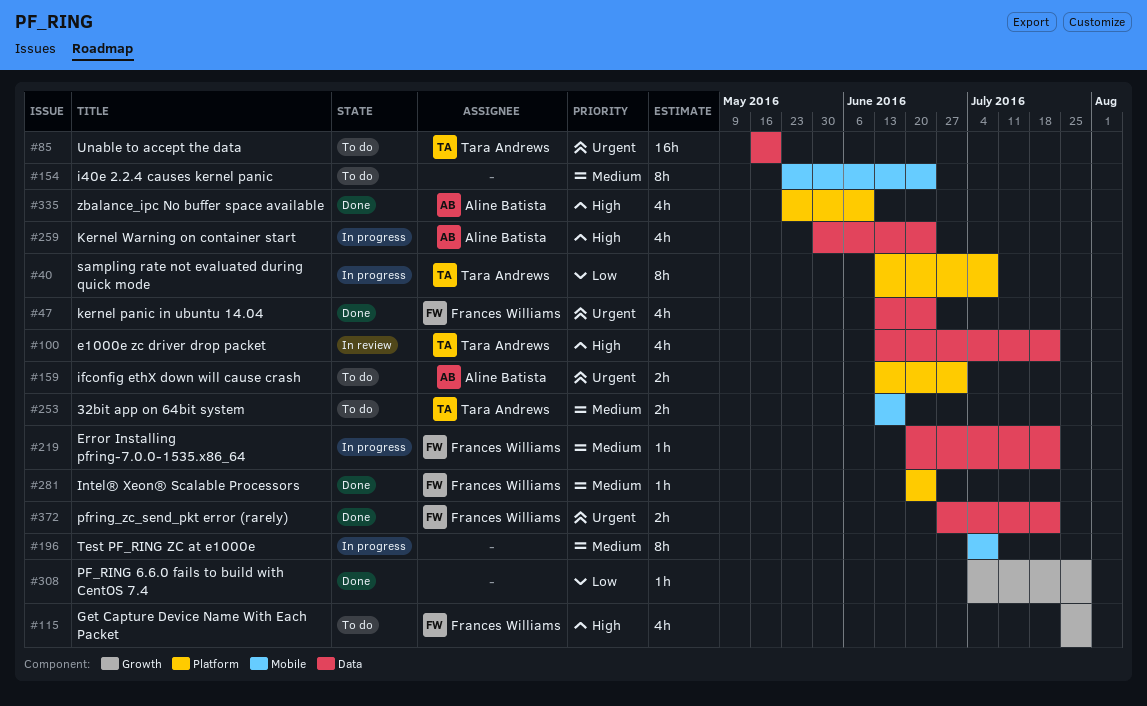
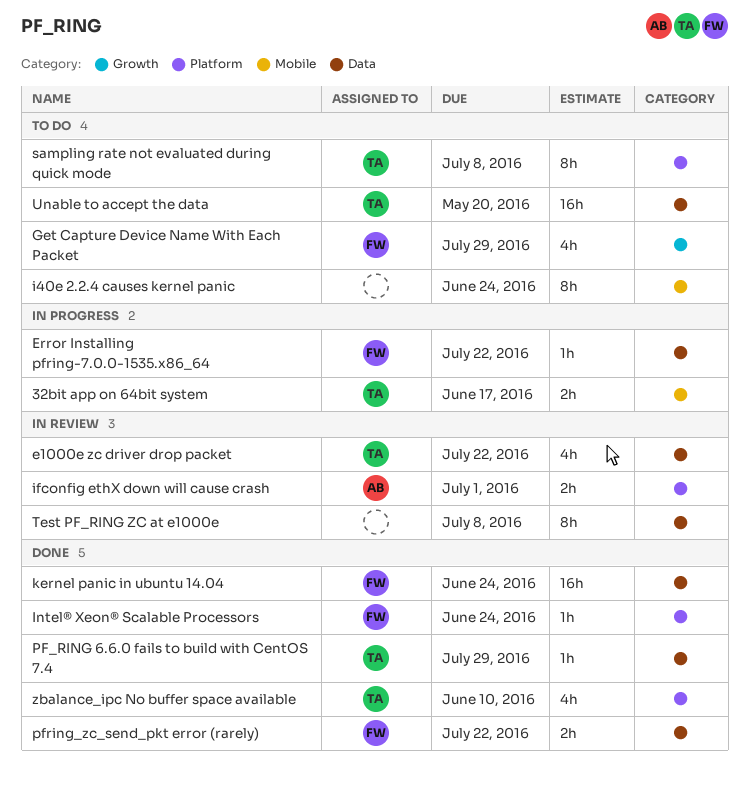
32bit app on 64bit system, status: To do -> In progress
ifconfig ethX down will cause crash, status: To do -> In review
kernel panic in ubuntu 14.04, estimate: 4h -> 16h
Kernel Warning on container start: present -> none
PF_RING 6.6.0 fails to build with CentOS 7.4, owner: none -> Tara Andrews
PF_RING 6.6.0 fails to build with CentOS 7.4, label: Growth -> Data
sampling rate not evaluated during quick mode, status: In progress -> To do
Test PF_RING ZC at e1000e, status: In progress -> In review
Test PF_RING ZC at e1000e, label: Mobile -> Data
zbalance_ipc No buffer space available, owner: Aline Batista -> Tara Andrews

